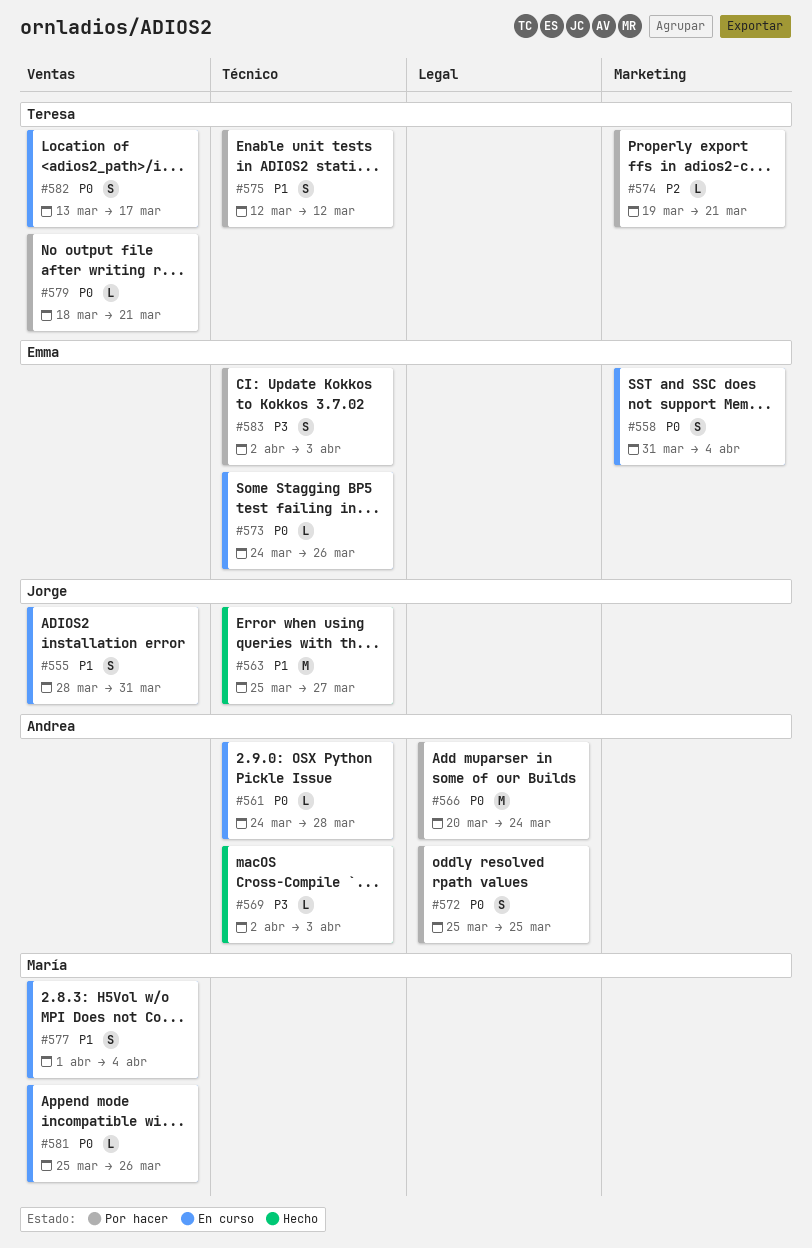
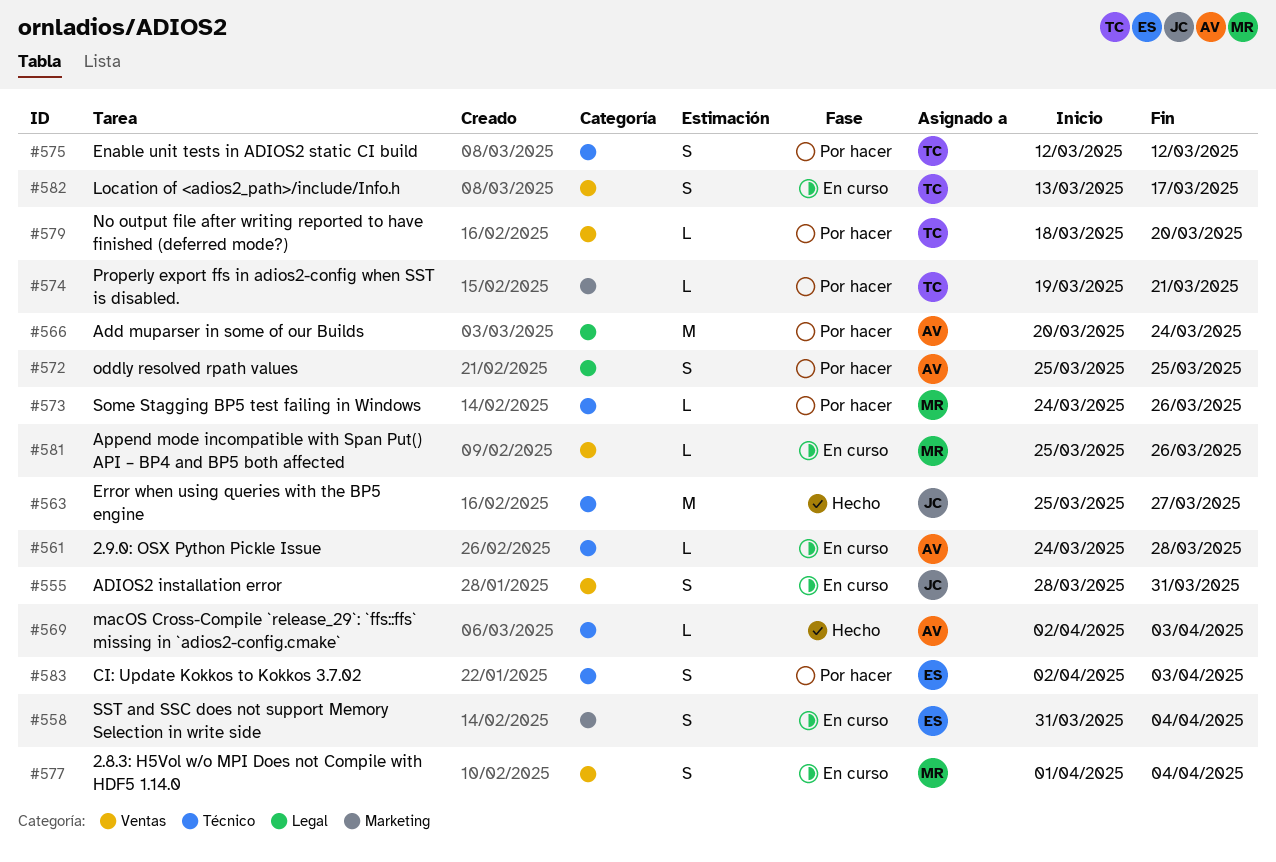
#573, status: En curso -> Por hacer
#573, owner: Emma -> María
#579, due: Mar 21 -> Mar 20

